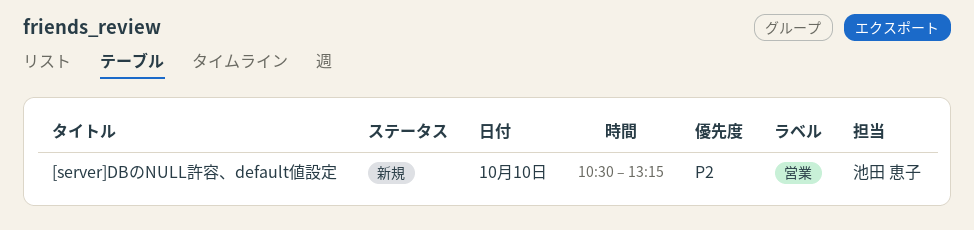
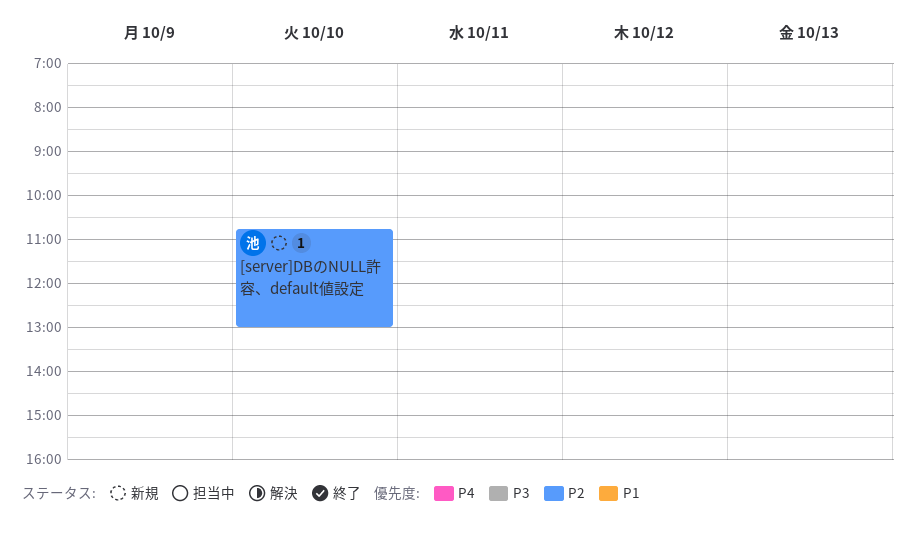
[server]DBのNULL許容、default値設定, begins: 10:30 -> 10:45
[server]DBのNULL許容、default値設定, ends: 13:15 -> 13:00

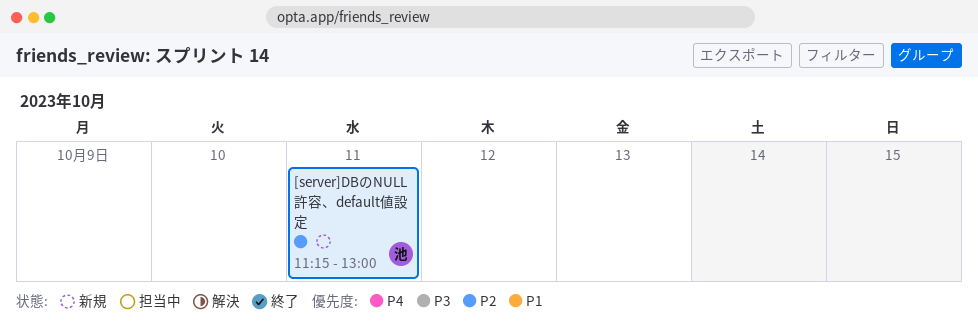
[server]DBのNULL許容、default値設定, day: Oct 10 -> Oct 11
[server]DBのNULL許容、default値設定, begins: 10:45 -> 11:15

